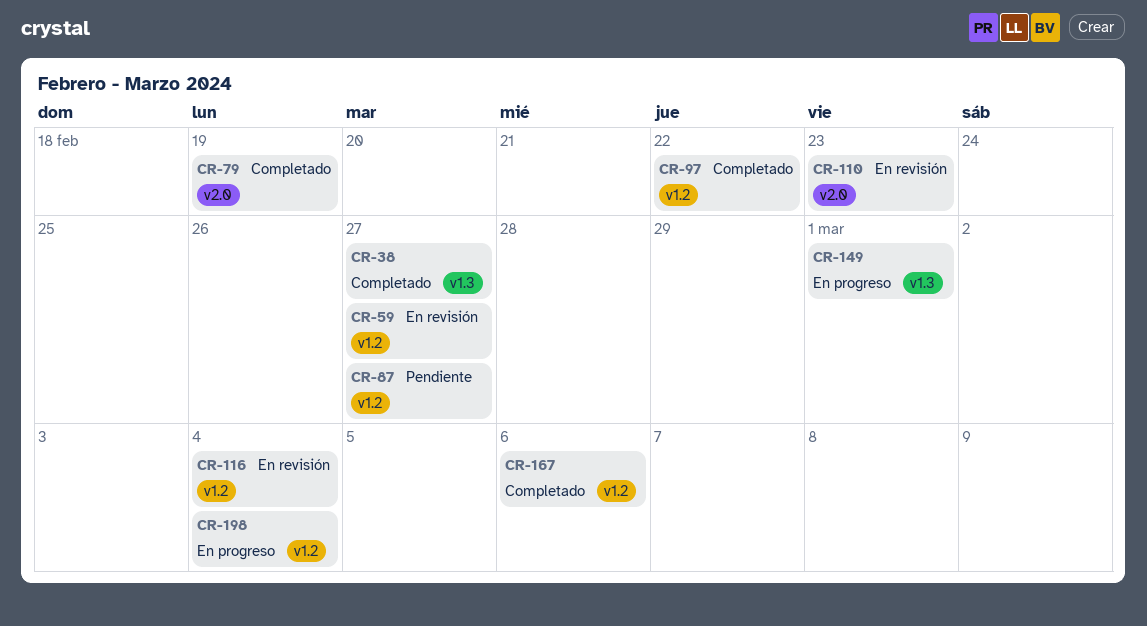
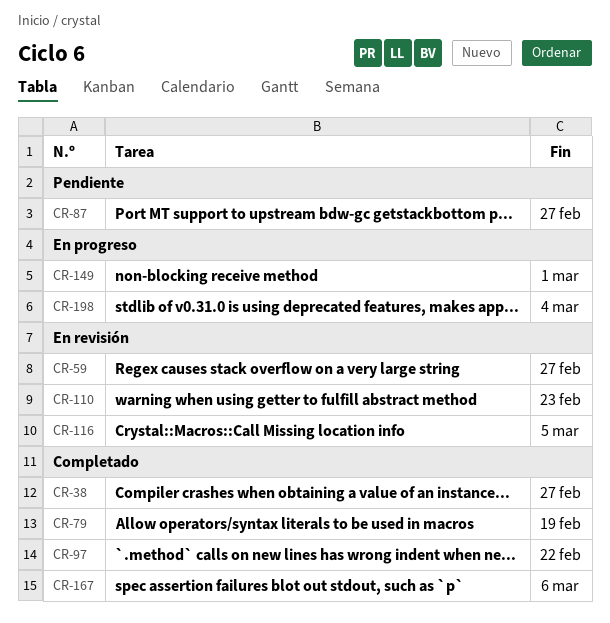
CR-116, due: Mar 4 -> Mar 5

